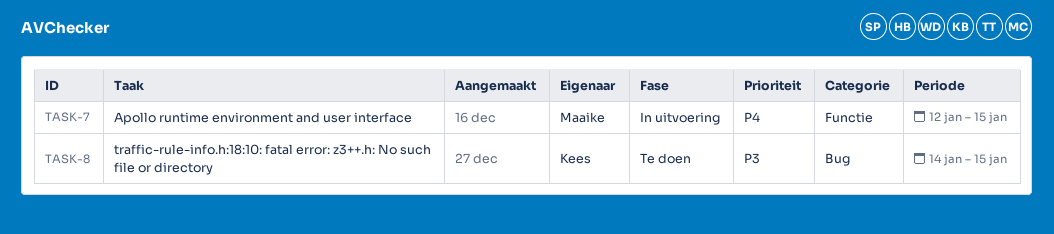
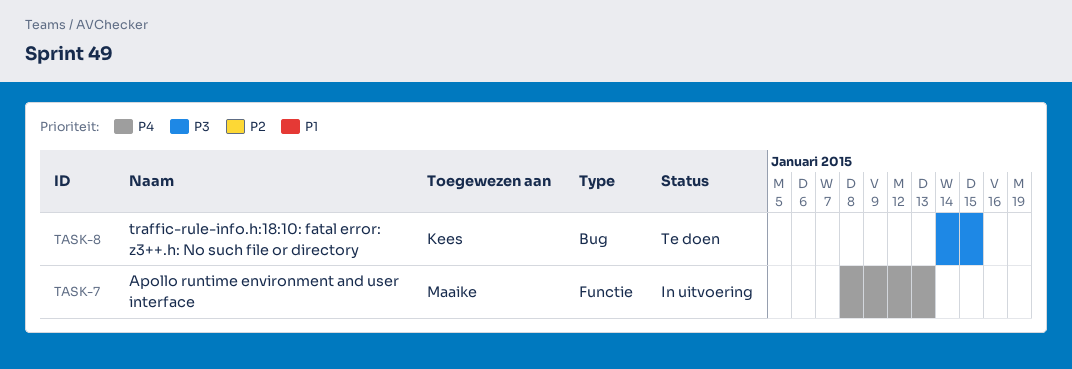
TASK-7, start: Jan 12 -> Jan 8
TASK-7, due: Jan 15 -> Jan 13

